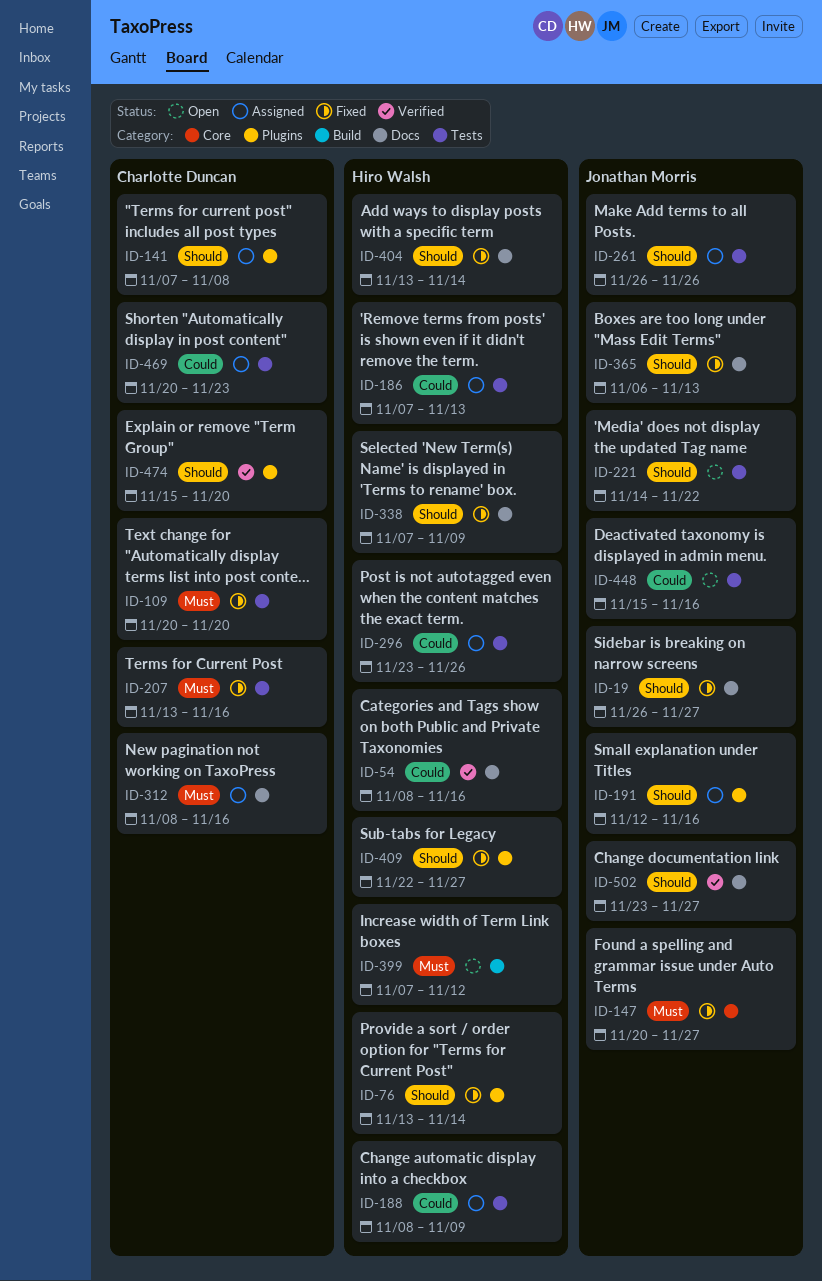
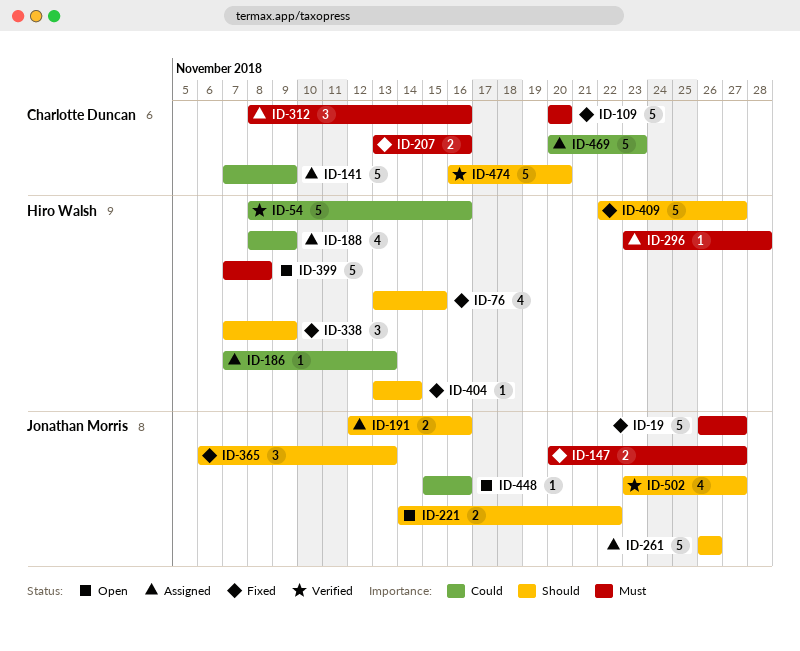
ID-19, priority: Should -> Must
ID-76, due: Nov 14 -> Nov 15
ID-141, priority: Should -> Could
ID-141, due: Nov 8 -> Nov 9
ID-296, priority: Could -> Must
ID-296, due: Nov 26 -> Nov 28
ID-399, due: Nov 12 -> Nov 8
ID-474, start: Nov 15 -> Nov 16

